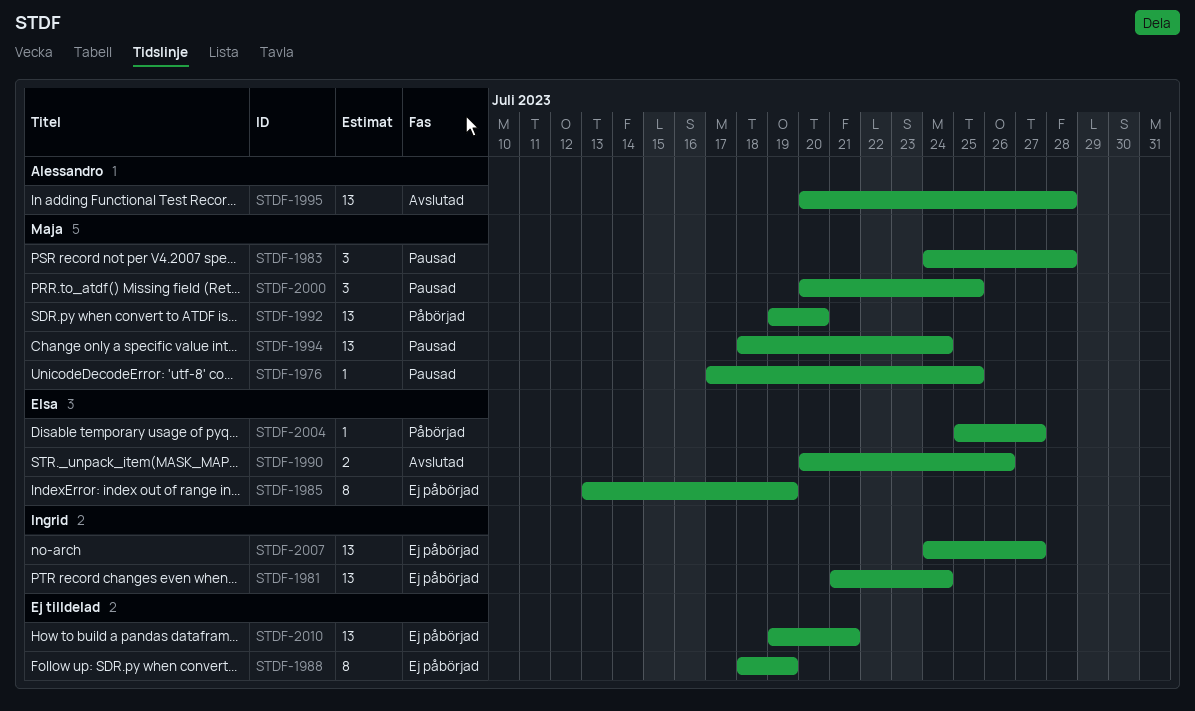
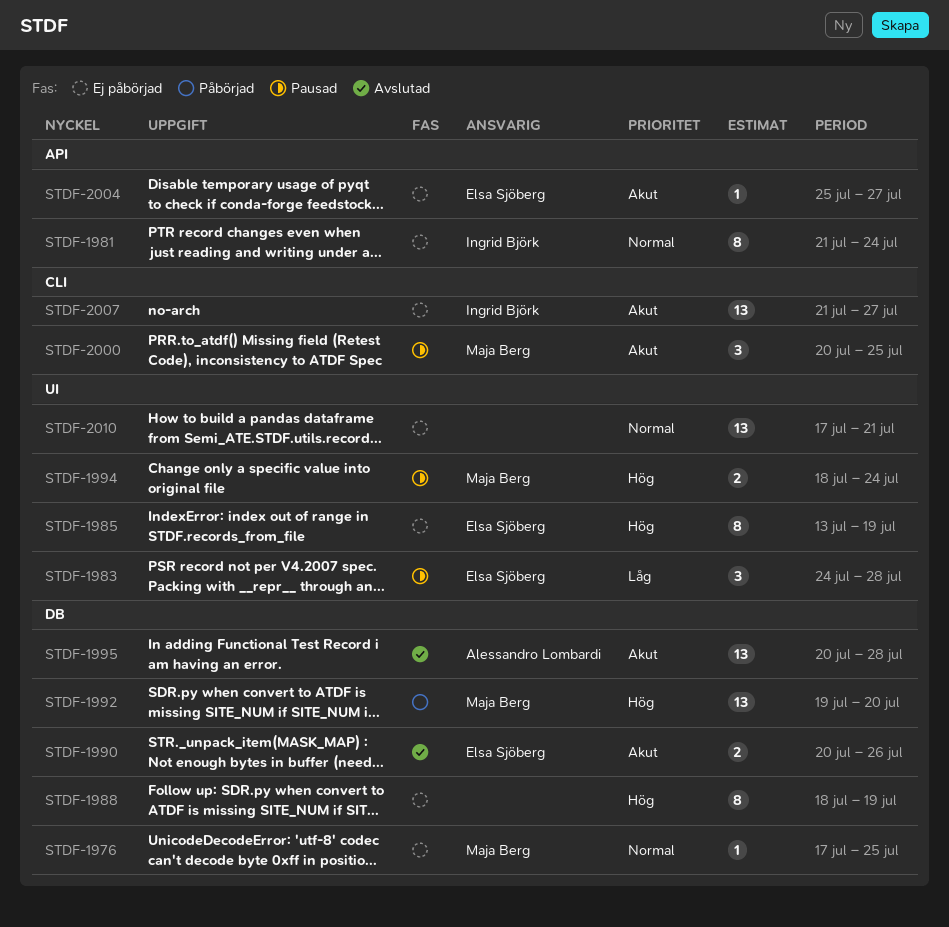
STDF-1976, status: Pausad -> Ej påbörjad
STDF-1981, estimate: 13 -> 8
STDF-1983, owner: Maja Berg -> Elsa Sjöberg
STDF-1994, estimate: 13 -> 2
STDF-2004, status: Påbörjad -> Ej påbörjad
STDF-2007, start: Jul 24 -> Jul 21
STDF-2010, start: Jul 19 -> Jul 17

